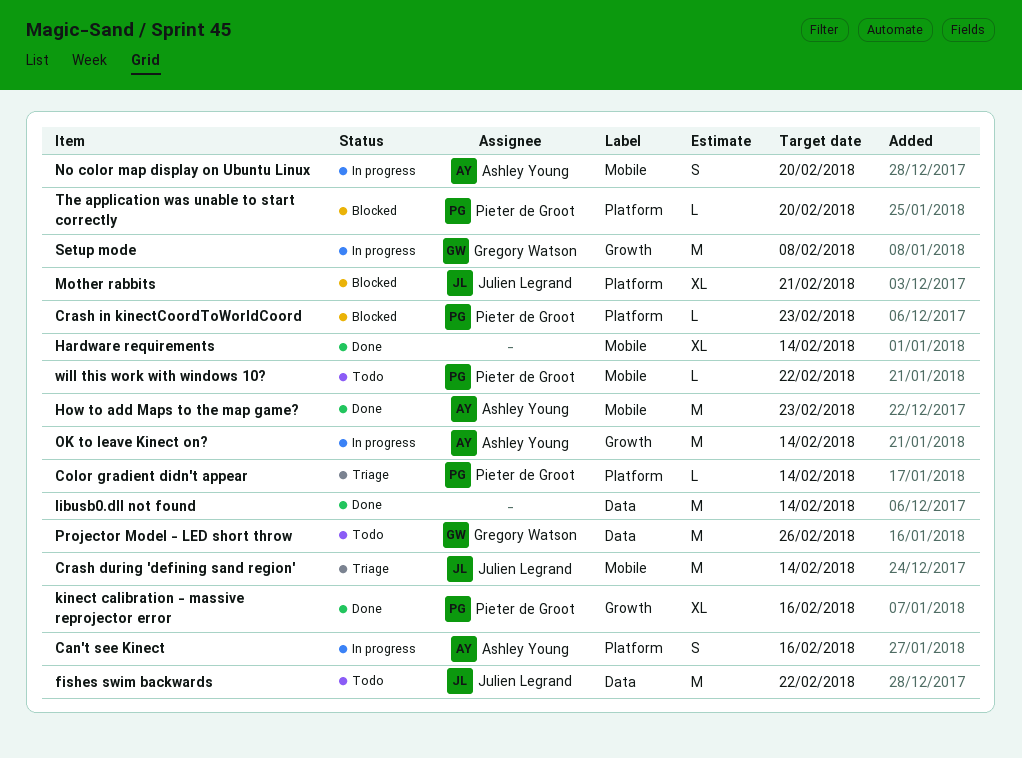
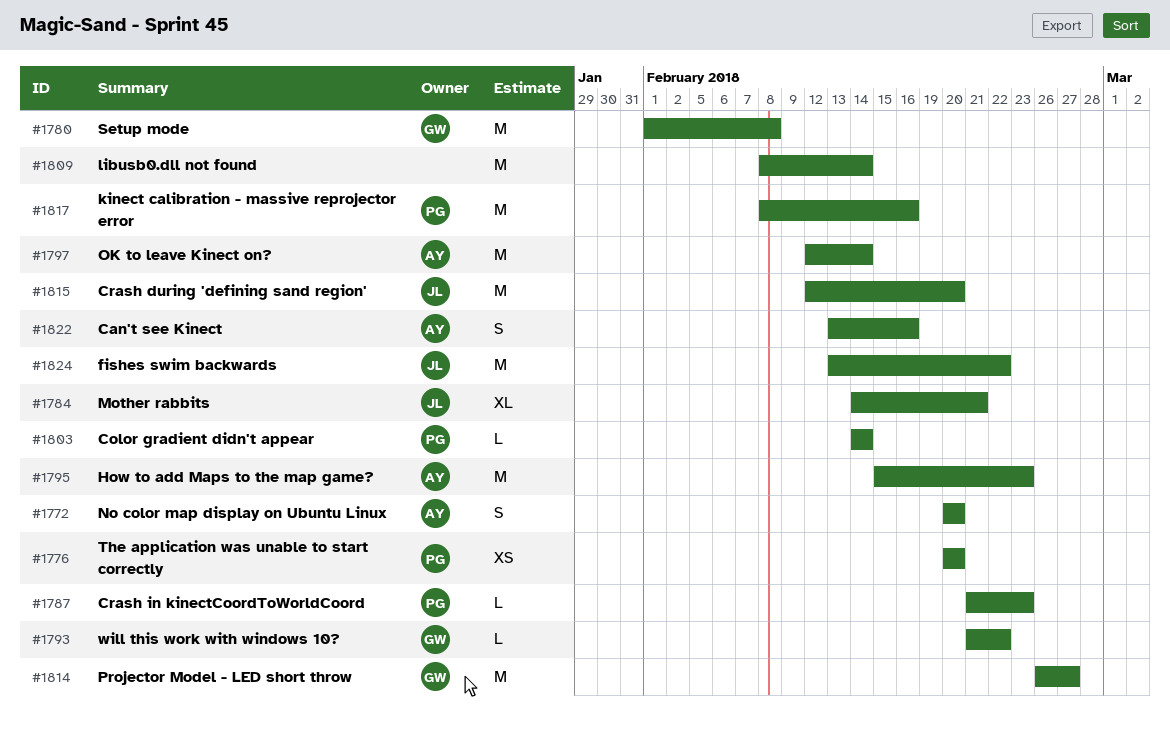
Crash during 'defining sand region', due: Feb 14 -> Feb 20
Hardware requirements: present -> none
kinect calibration - massive reprojector error, estimate: XL -> M
Projector Model - LED short throw, due: Feb 26 -> Feb 27
The application was unable to start correctly, estimate: L -> XS
will this work with windows 10?, owner: Pieter de Groot -> Gregory Watson

